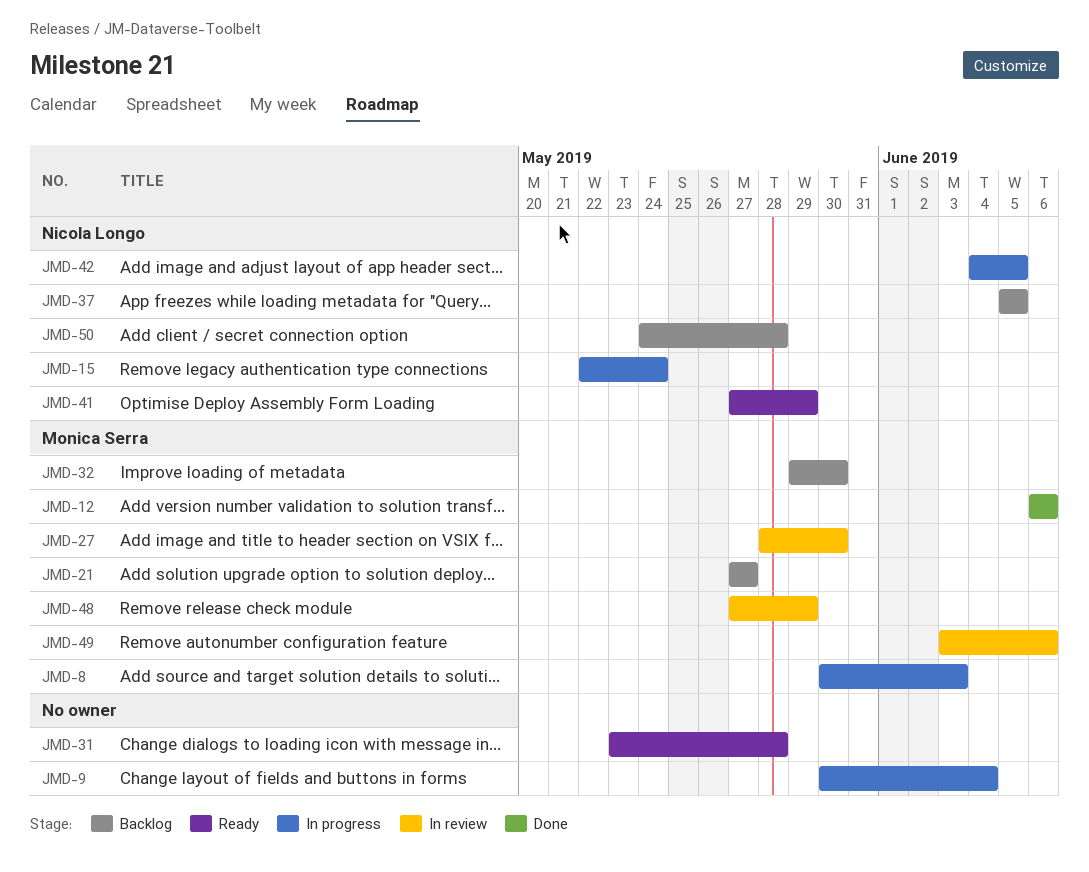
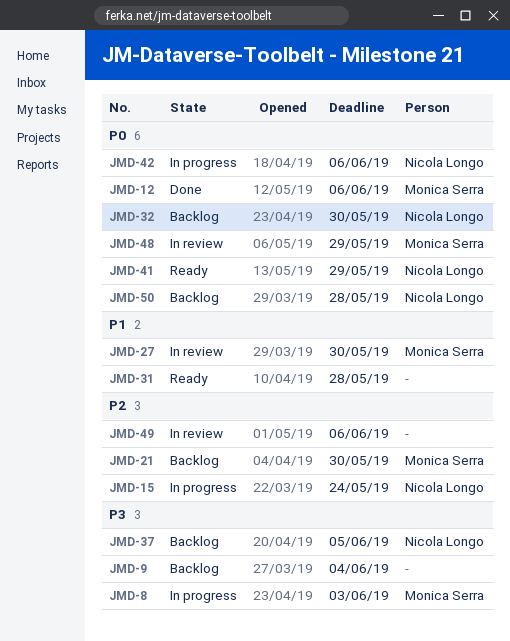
JMD-9, status: In progress -> Backlog
JMD-21, due: May 27 -> May 30
JMD-32, owner: Monica Serra -> Nicola Longo
JMD-42, due: Jun 5 -> Jun 6
JMD-49, owner: Monica Serra -> none

